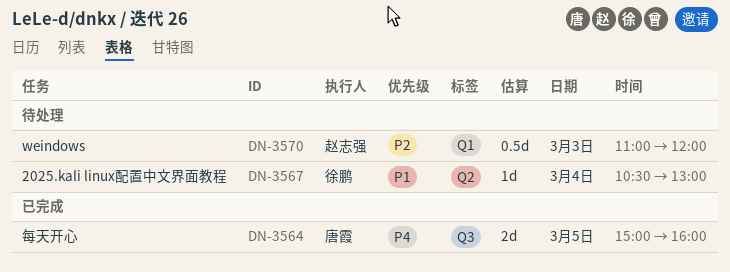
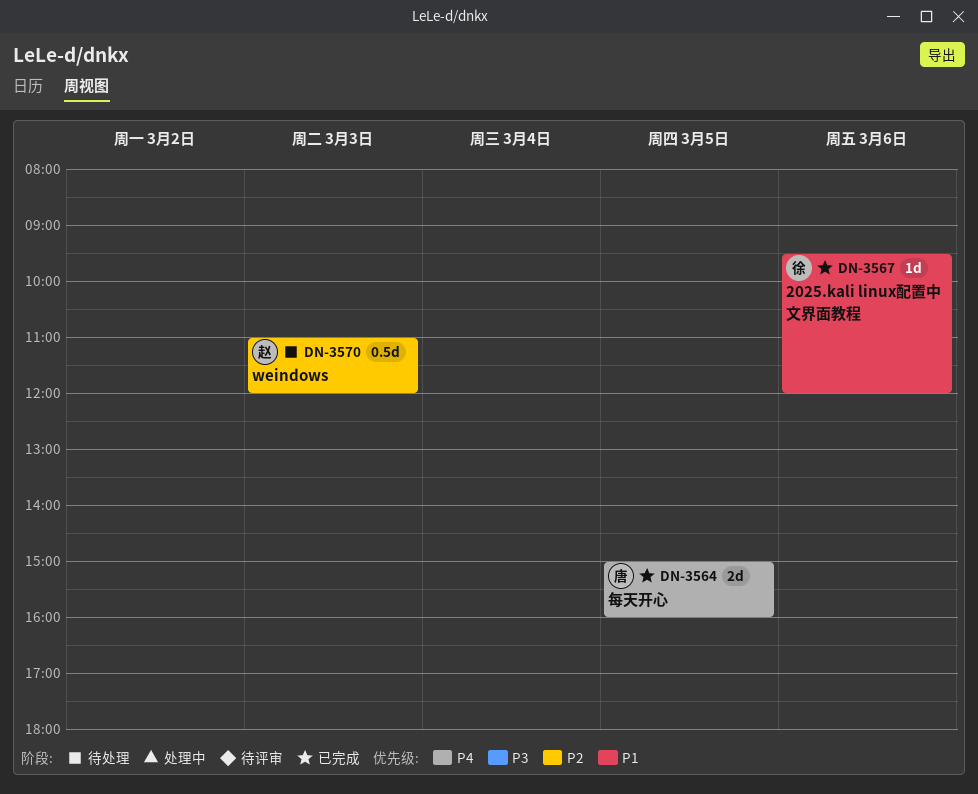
DN-3567, status: 待处理 -> 已完成
DN-3567, day: Mar 4 -> Mar 6
DN-3567, begins: 10:30 -> 09:30
DN-3567, ends: 13:00 -> 12:00

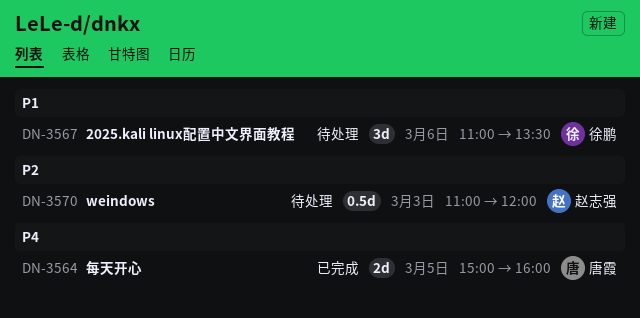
DN-3567, status: 已完成 -> 待处理
DN-3567, estimate: 1d -> 3d
DN-3567, begins: 09:30 -> 11:00
DN-3567, ends: 12:00 -> 13:30

